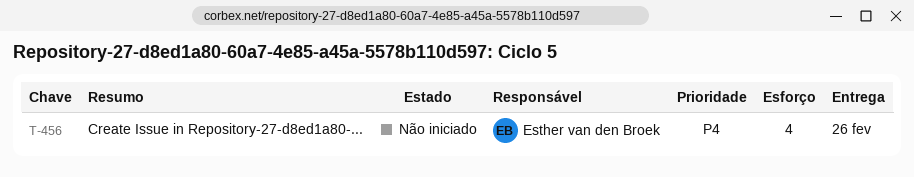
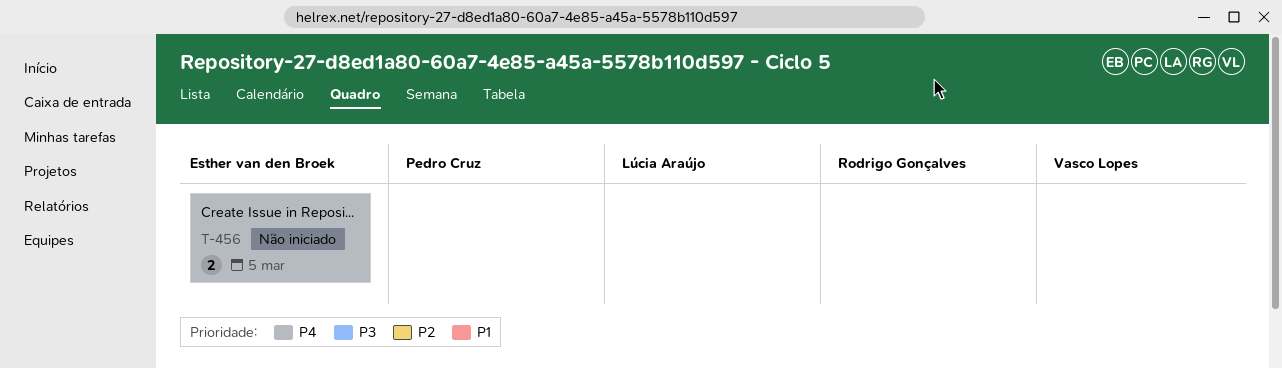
T-456, estimate: 4 -> 2
T-456, due: Feb 26 -> Mar 5

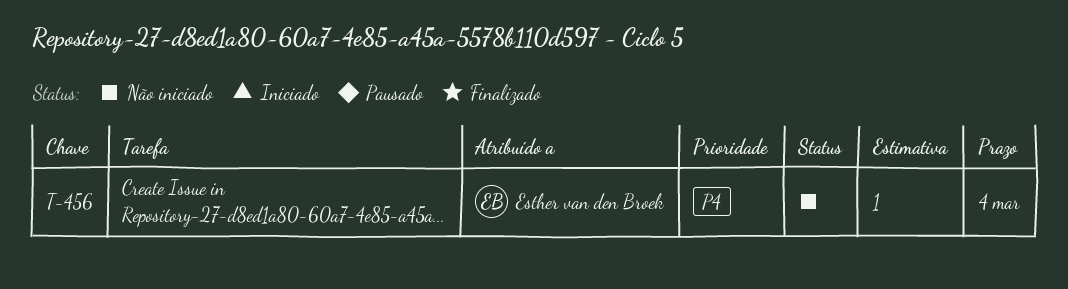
T-456, estimate: 2 -> 1
T-456, due: Mar 5 -> Mar 4

